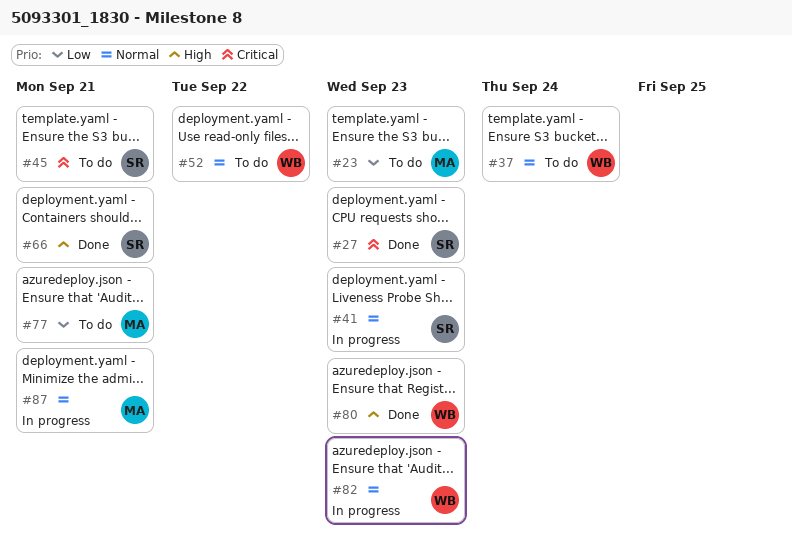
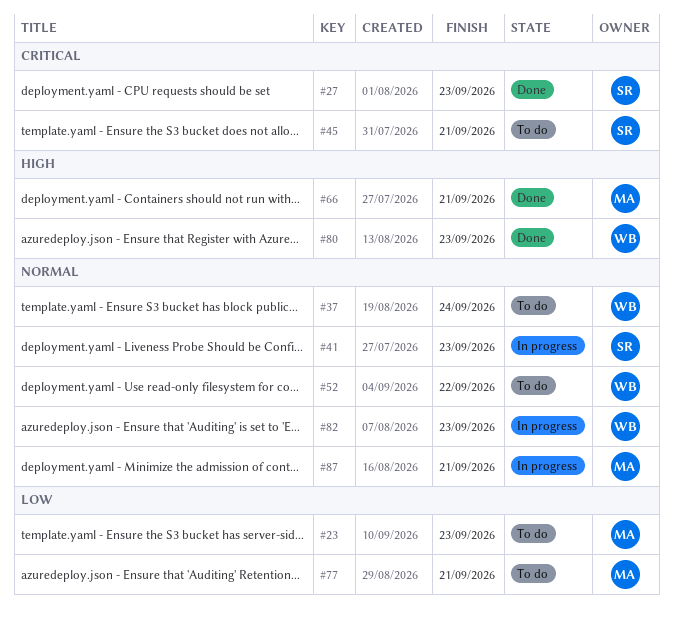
#66, owner: SR -> MA

